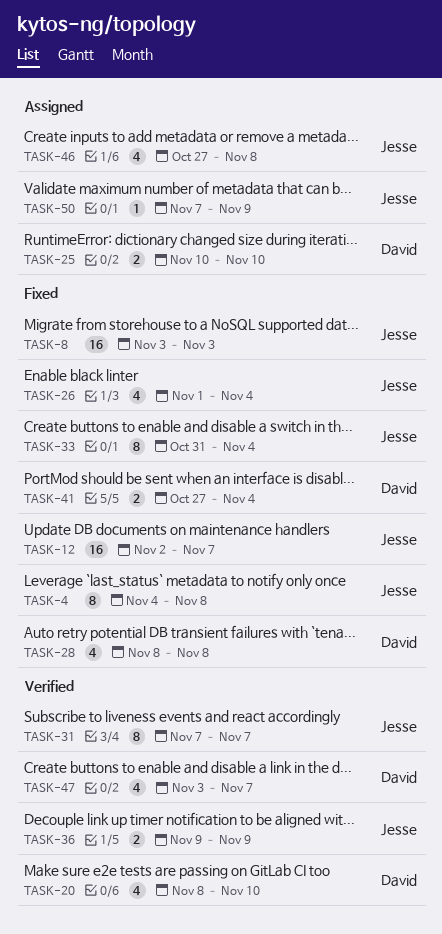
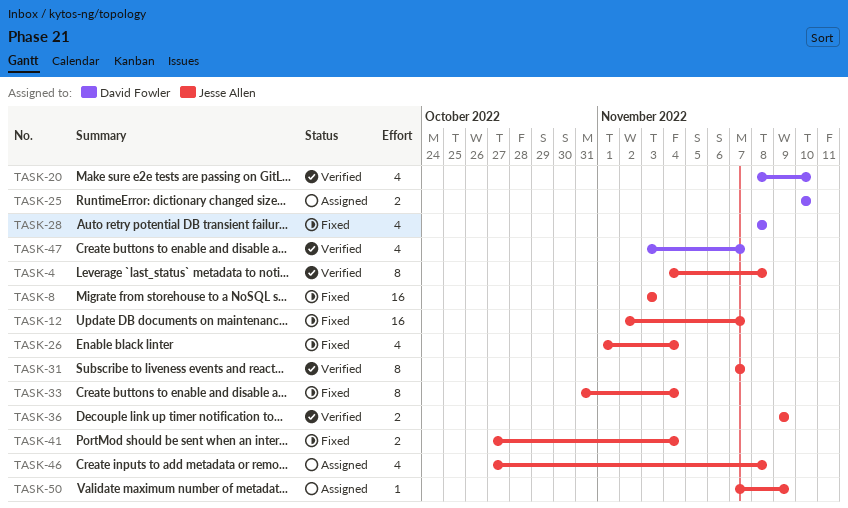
TASK-4, status: Fixed -> Verified
TASK-41, owner: David Fowler -> Jesse Allen

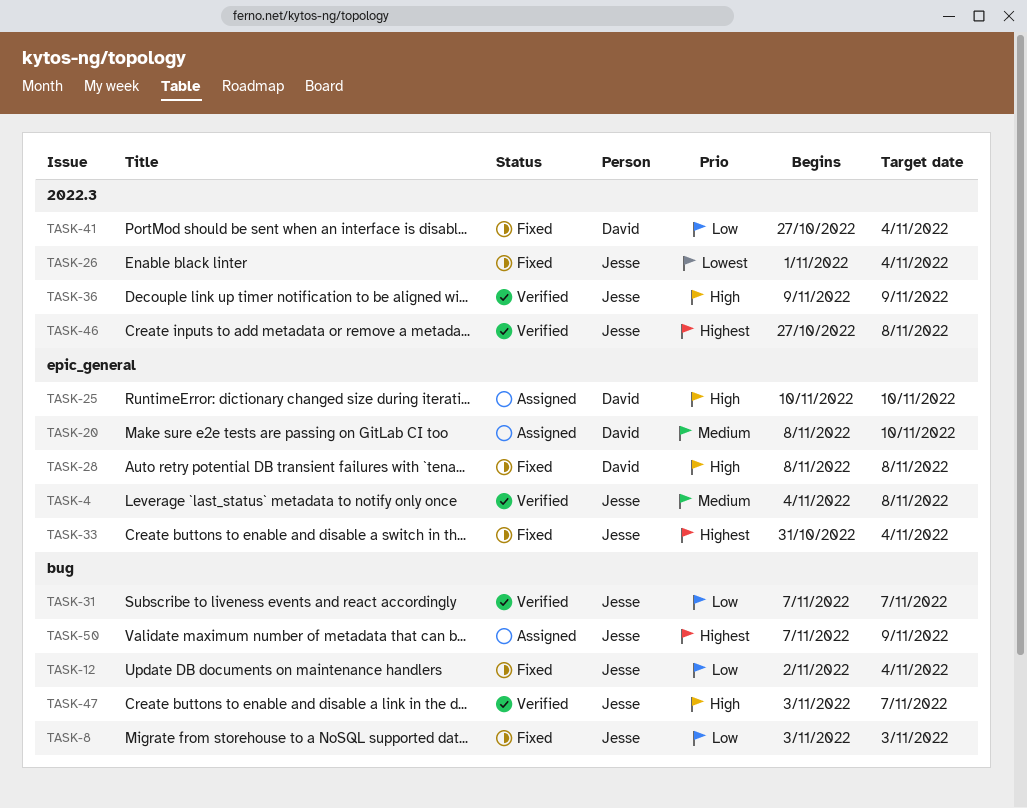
TASK-12, due: Nov 7 -> Nov 4
TASK-20, status: Verified -> Assigned
TASK-41, owner: Jesse Allen -> David Fowler
TASK-46, status: Assigned -> Verified
TASK-47, owner: David Fowler -> Jesse Allen

